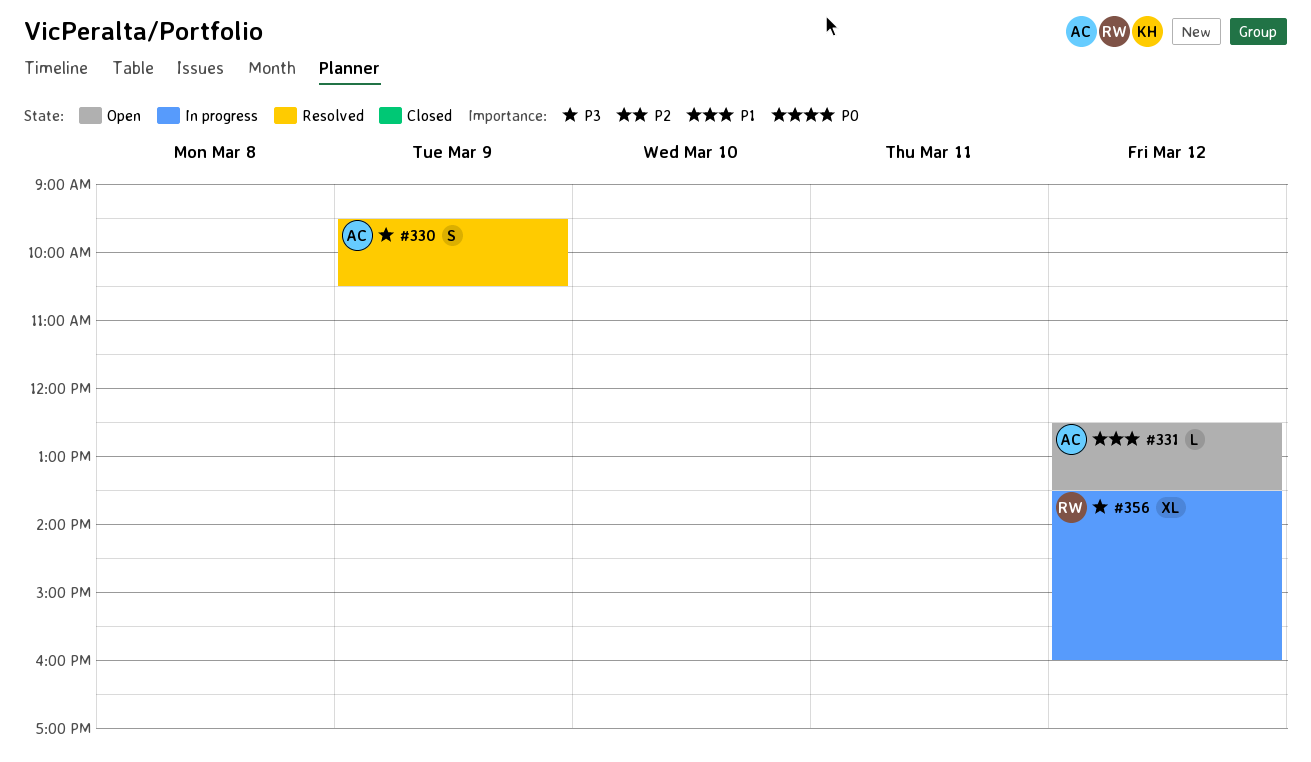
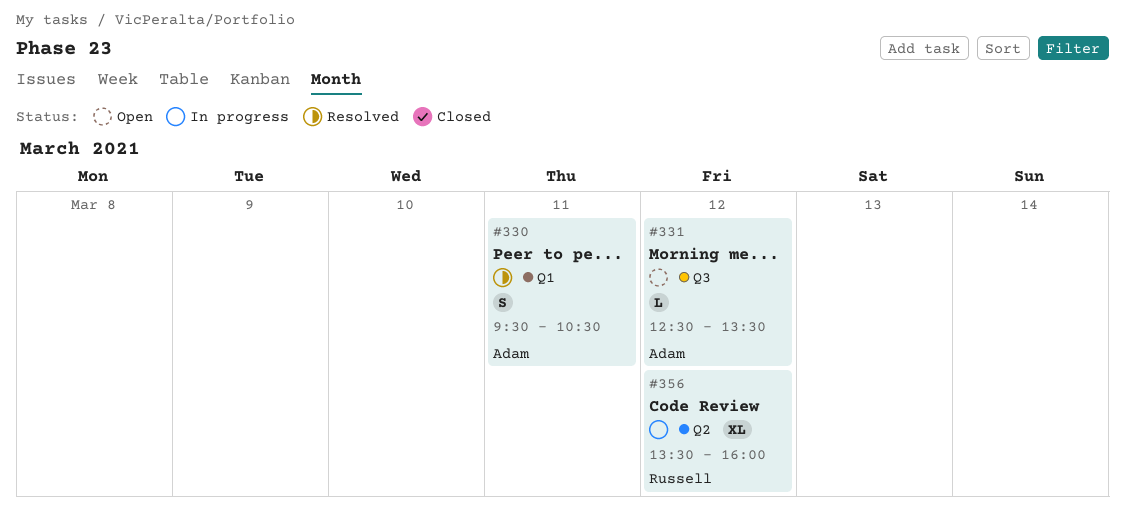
#330, day: Mar 9 -> Mar 11

